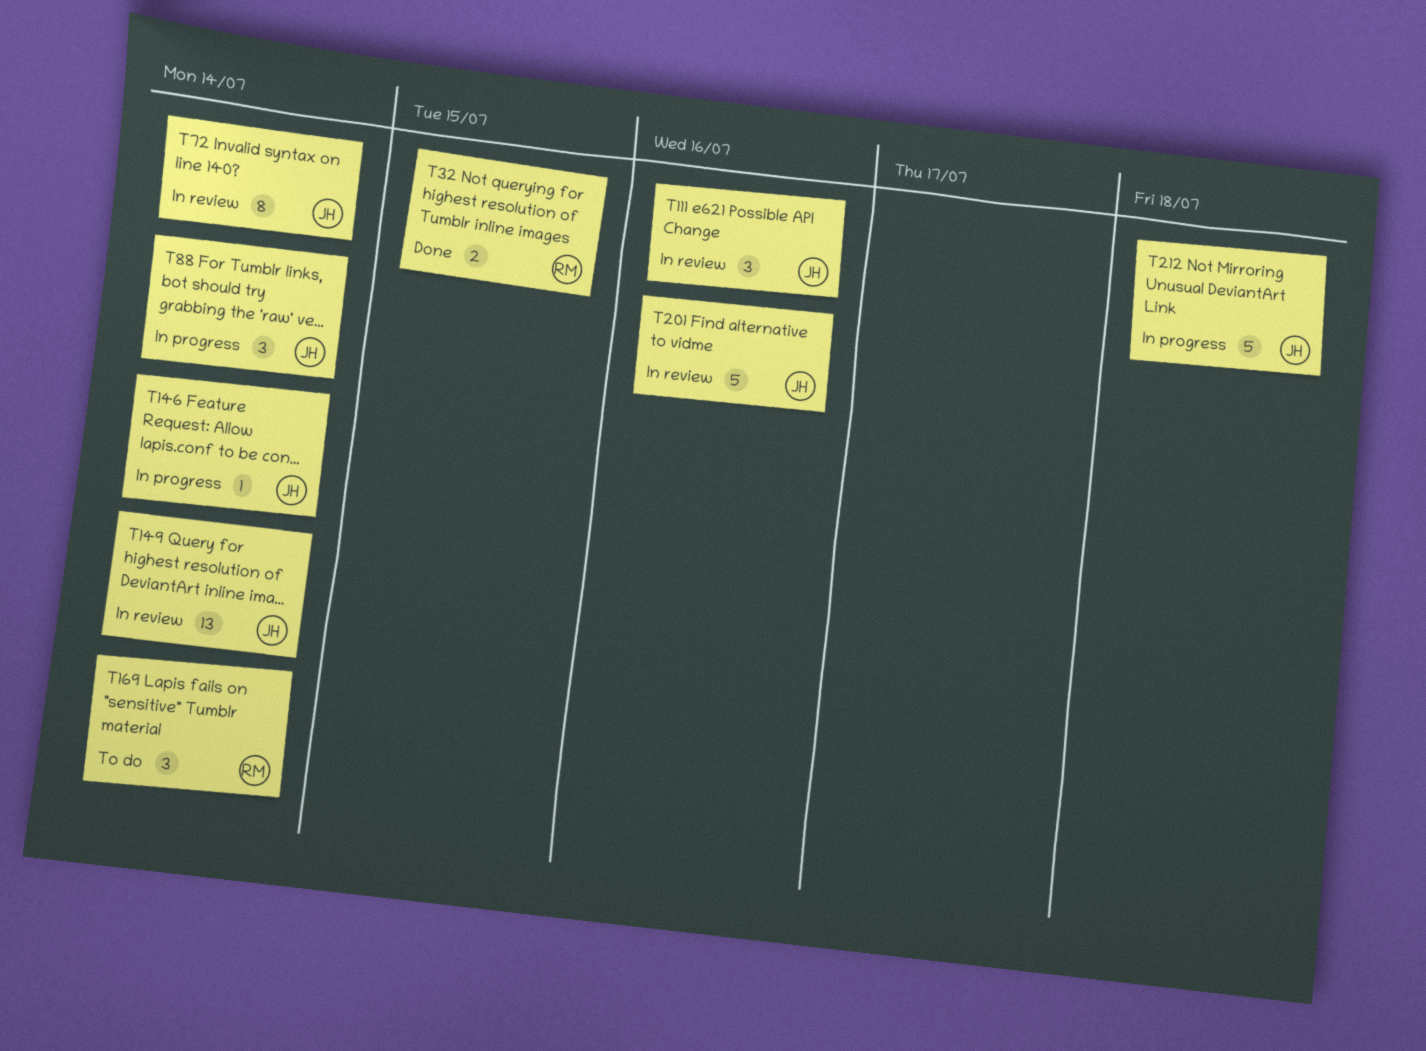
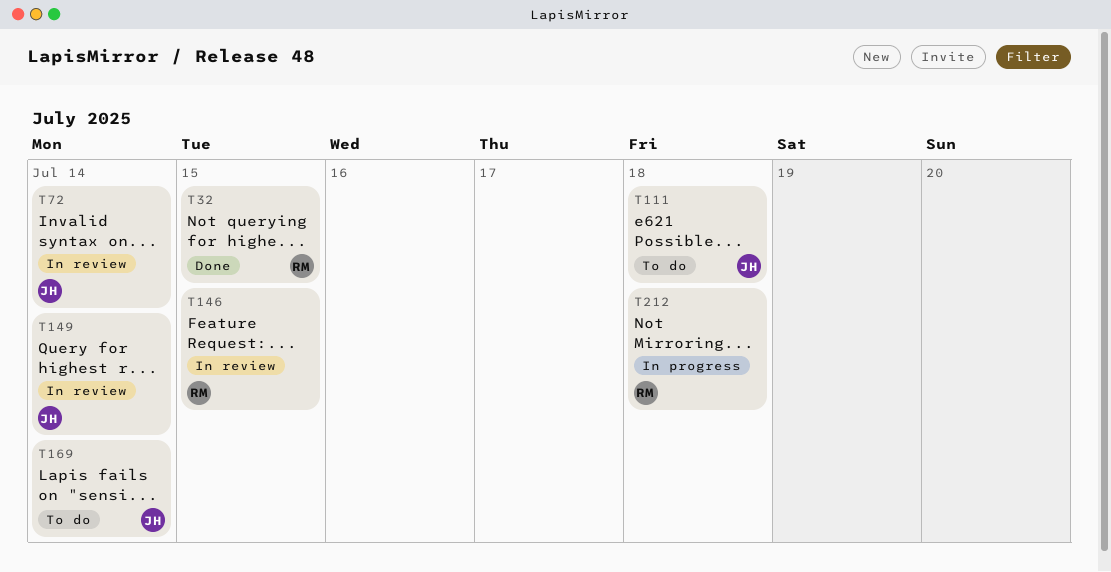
T88: present -> none
T111, status: In review -> To do
T111, due: Jul 16 -> Jul 18
T146, status: In progress -> In review
T146, owner: JH -> RM
T146, due: Jul 14 -> Jul 15
T169, owner: RM -> JH
T201: present -> none
T212, owner: JH -> RM

